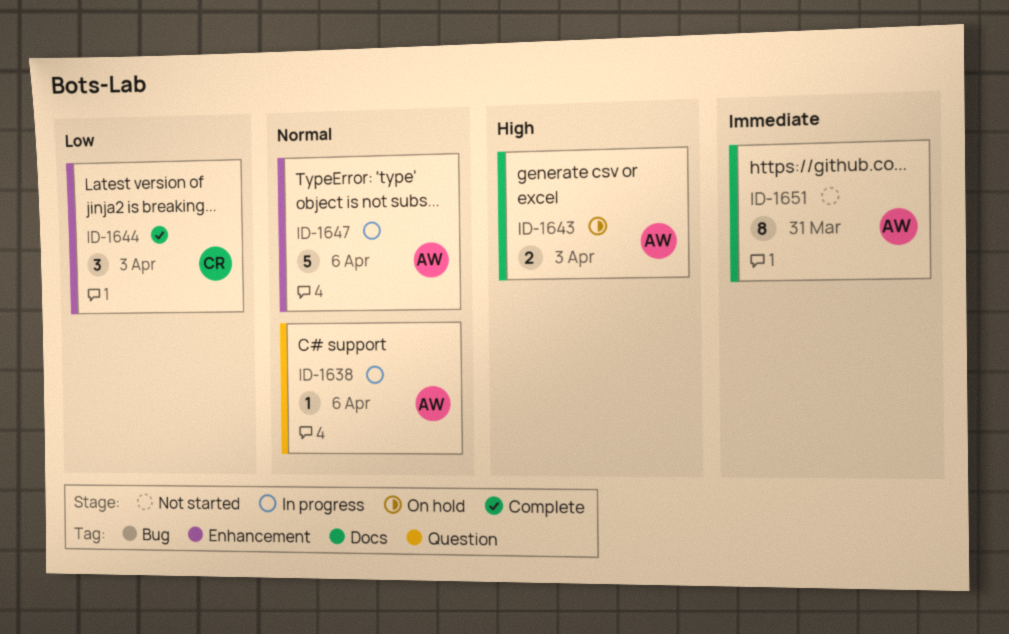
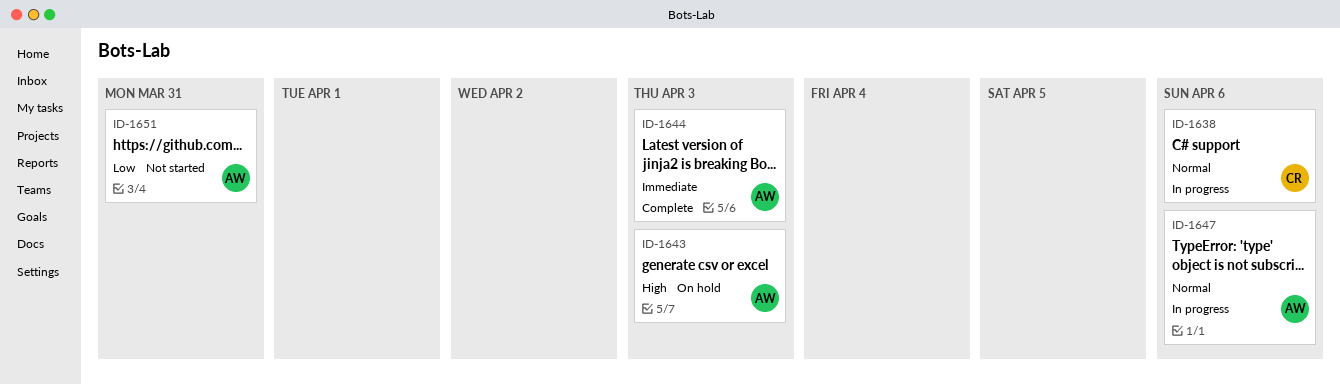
ID-1638, owner: AW -> CR
ID-1644, owner: CR -> AW
ID-1644, priority: Low -> Immediate
ID-1651, priority: Immediate -> Low

